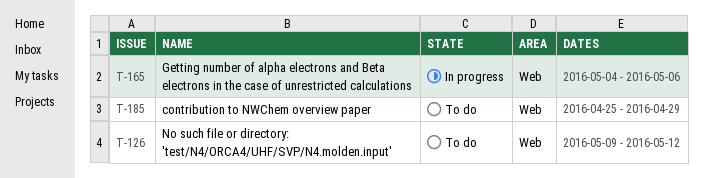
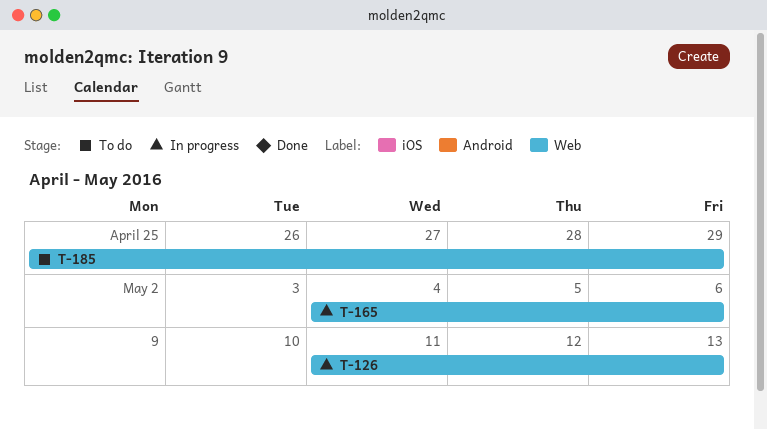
T-126, status: To do -> In progress
T-126, start: May 9 -> May 11
T-126, due: May 12 -> May 13

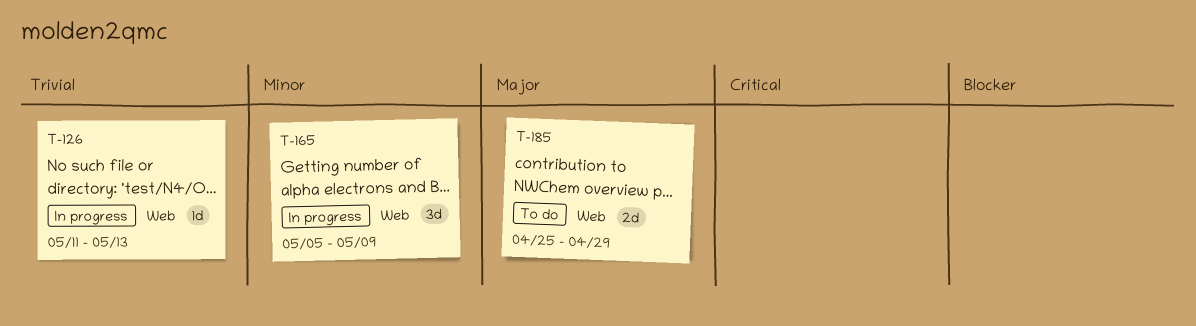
T-165, start: May 4 -> May 5
T-165, due: May 6 -> May 9

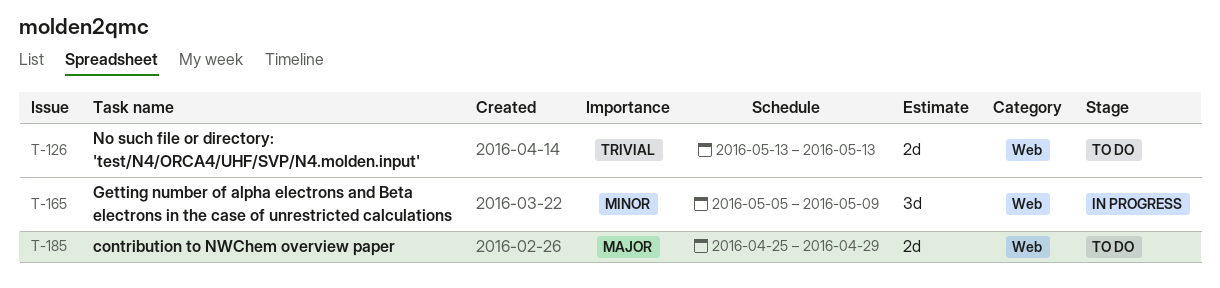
T-126, status: In progress -> To do
T-126, estimate: 1d -> 2d
T-126, start: May 11 -> May 13

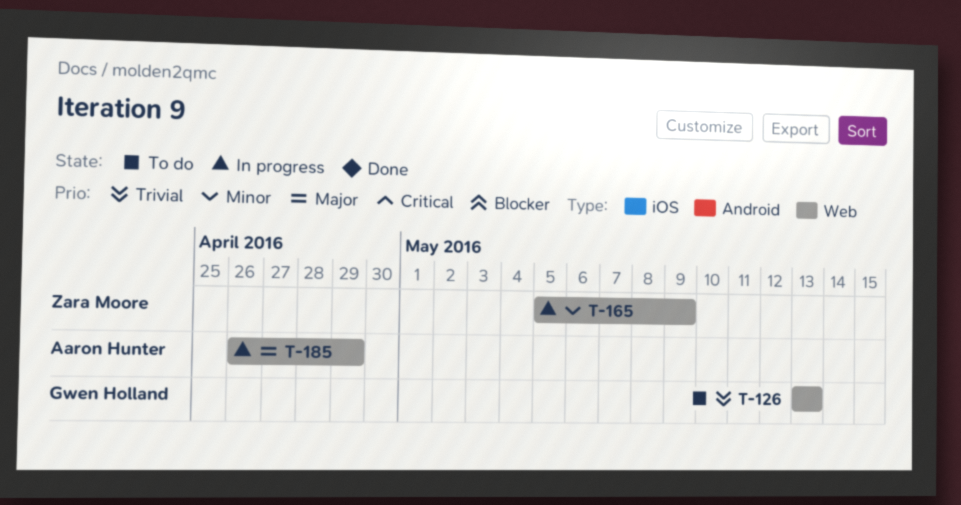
T-185, status: To do -> In progress
T-185, start: Apr 25 -> Apr 26

